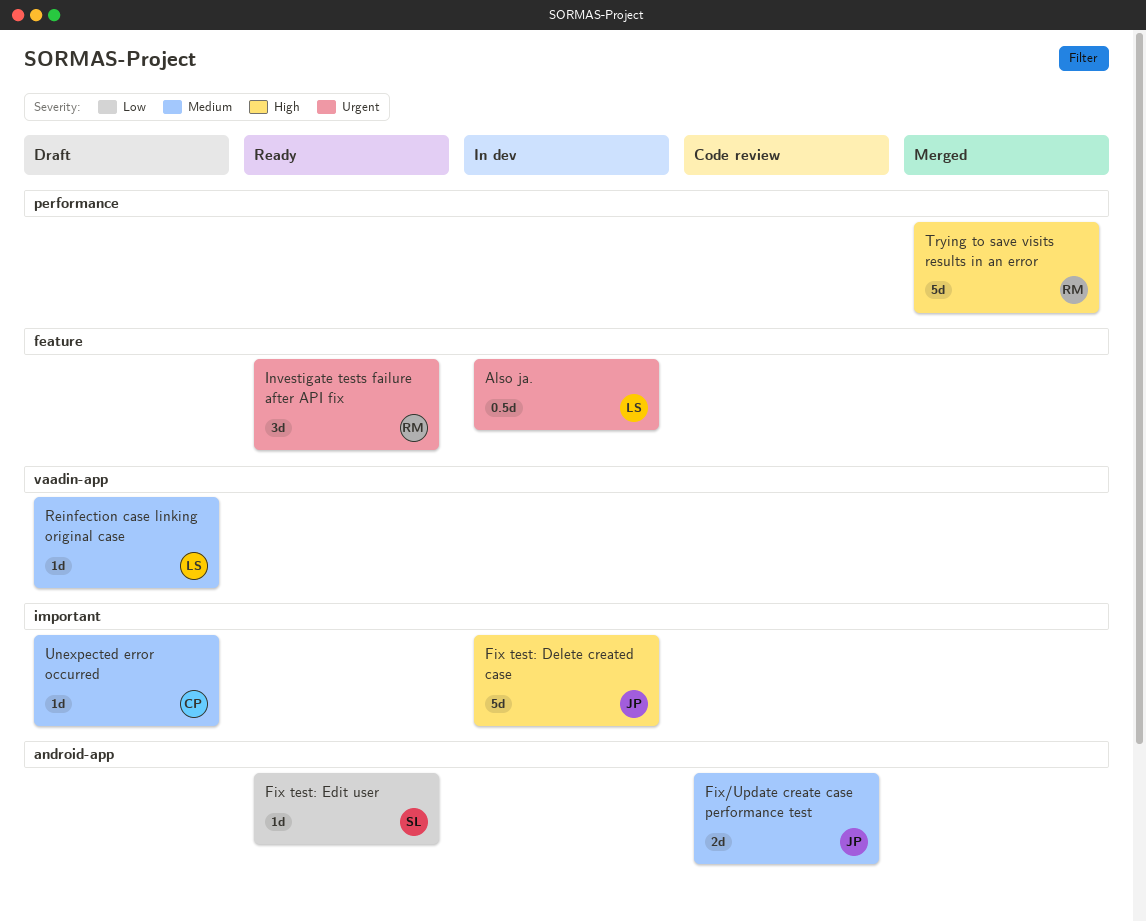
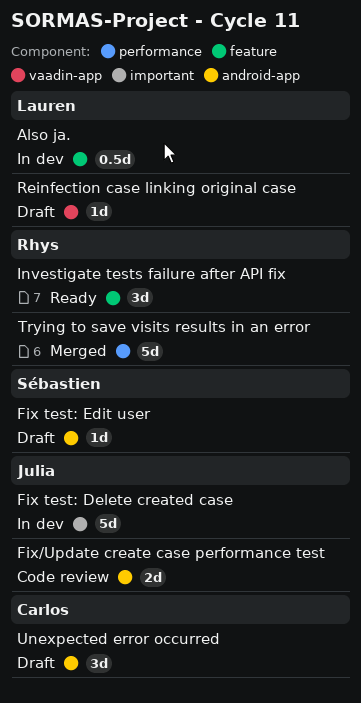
Fix test: Edit user, status: Ready -> Draft
Unexpected error occurred, label: important -> android-app
Unexpected error occurred, estimate: 1d -> 3d

